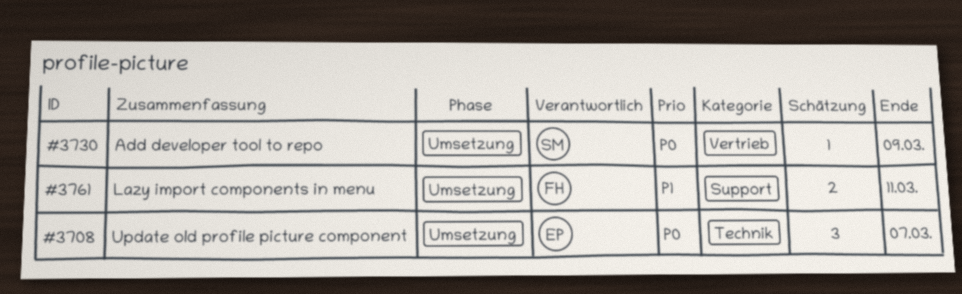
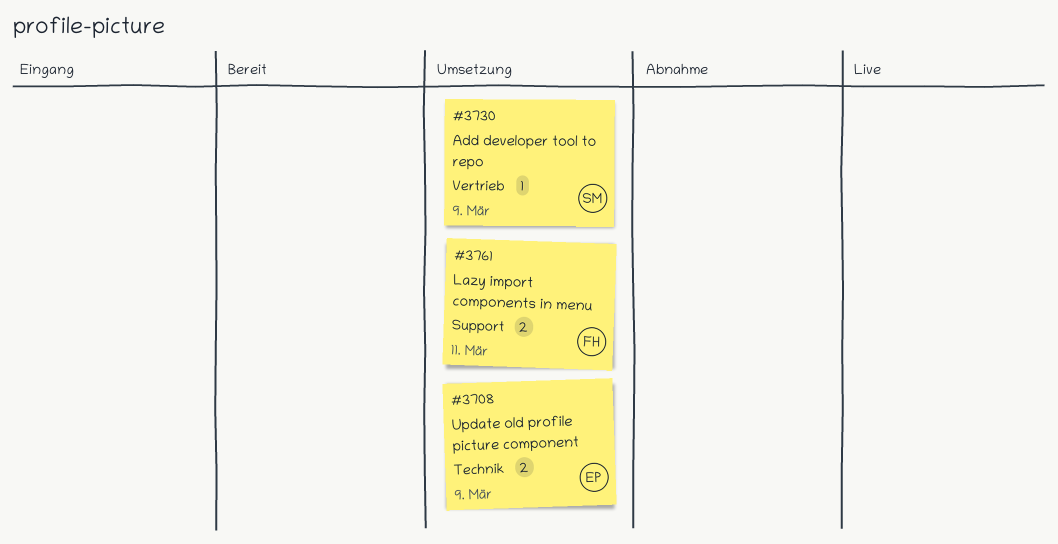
#3708, estimate: 3 -> 2
#3708, due: Mar 7 -> Mar 9

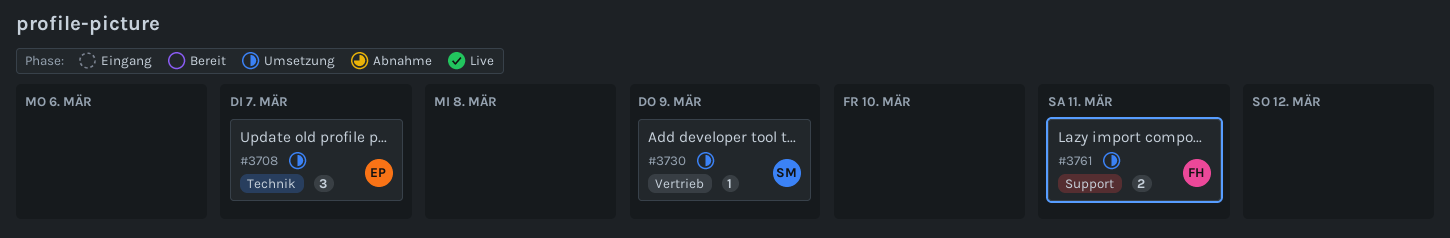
#3708, estimate: 2 -> 3
#3708, due: Mar 9 -> Mar 7

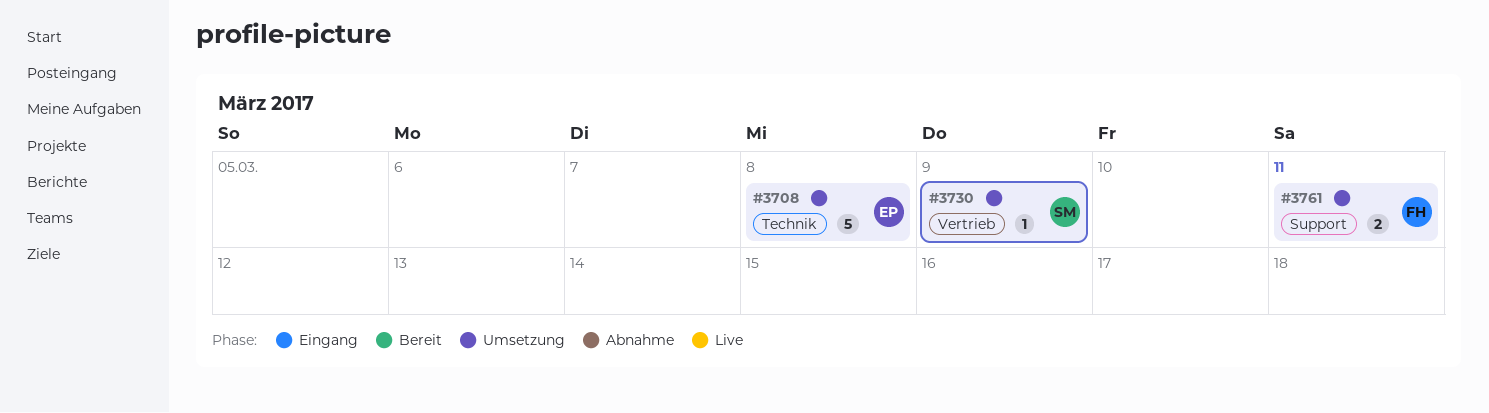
#3708, estimate: 3 -> 5
#3708, due: Mar 7 -> Mar 8

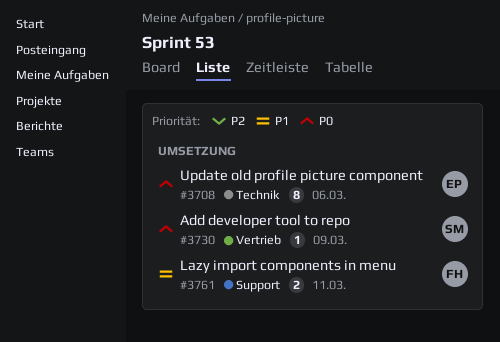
#3708, estimate: 5 -> 8
#3708, due: Mar 8 -> Mar 6

